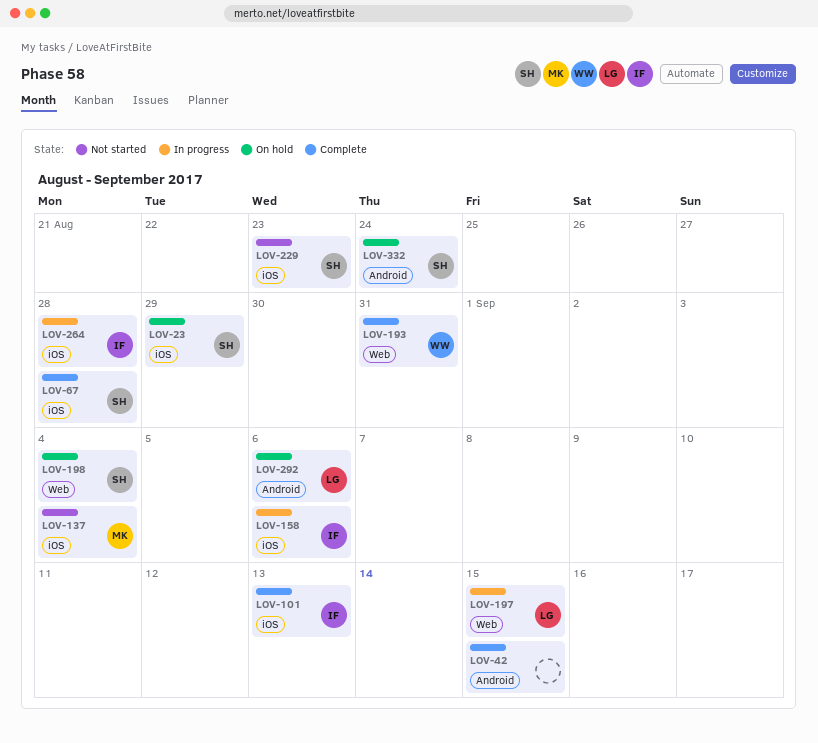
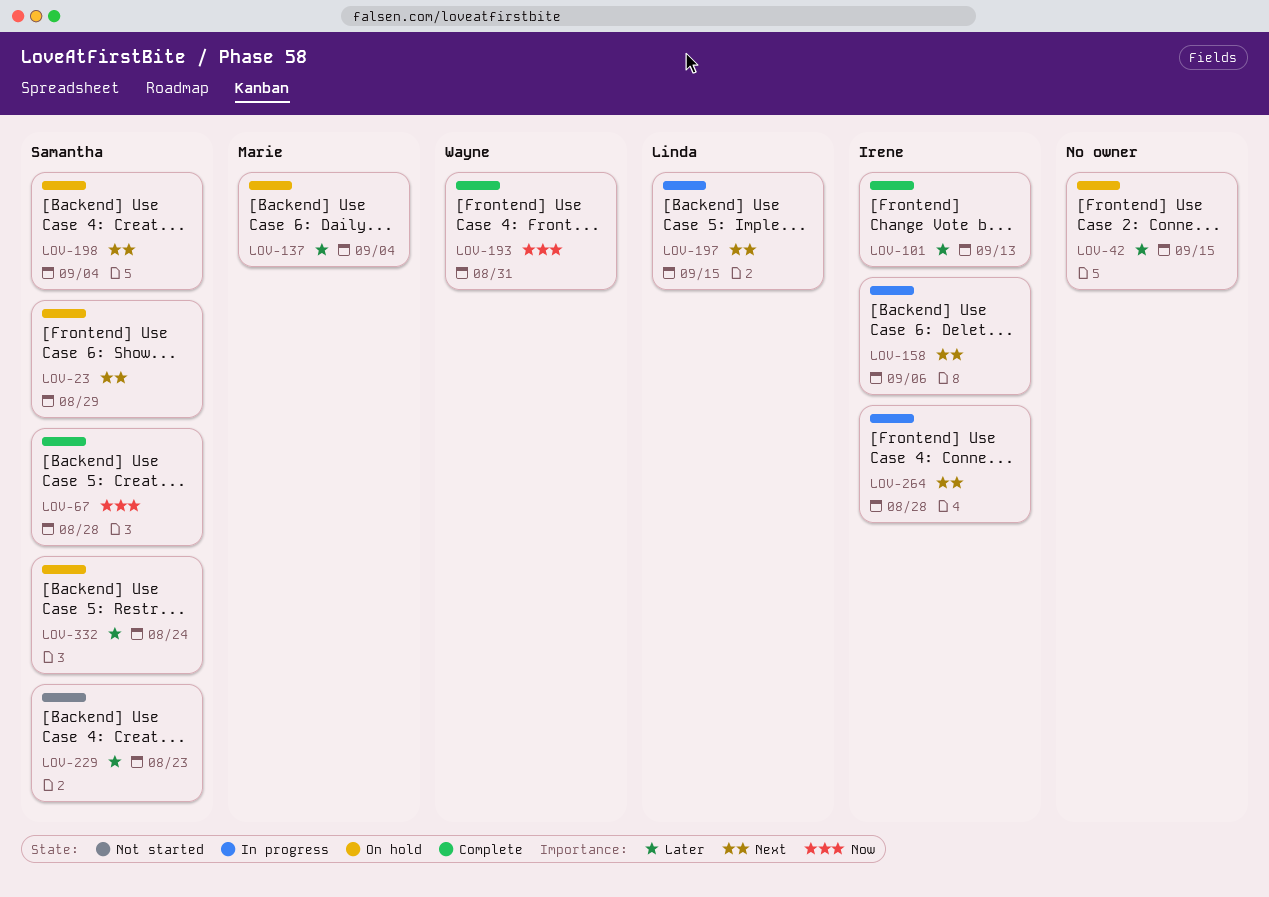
LOV-42, status: Complete -> On hold
LOV-137, status: Not started -> On hold
LOV-292: present -> none

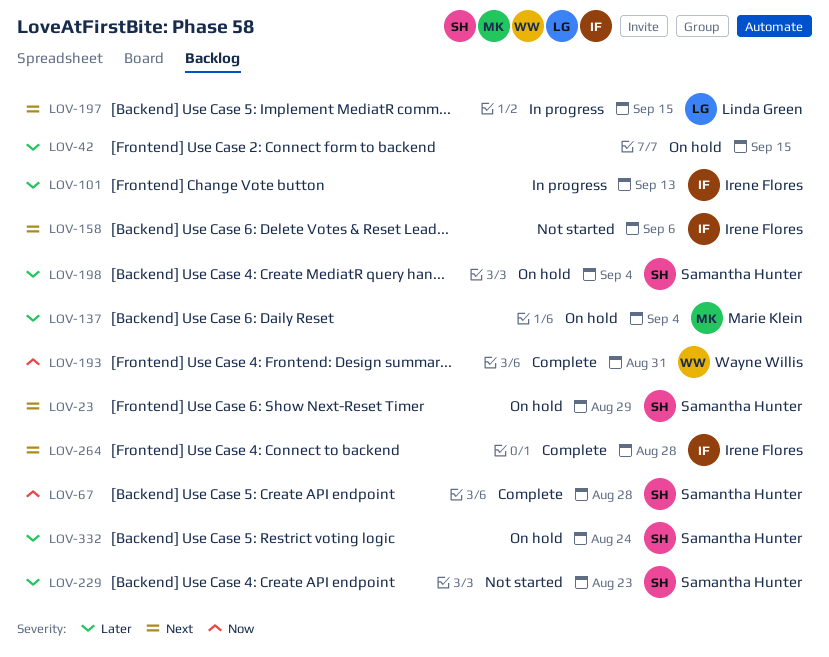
LOV-101, status: Complete -> In progress
LOV-158, status: In progress -> Not started
LOV-198, priority: Next -> Later
LOV-264, status: In progress -> Complete

